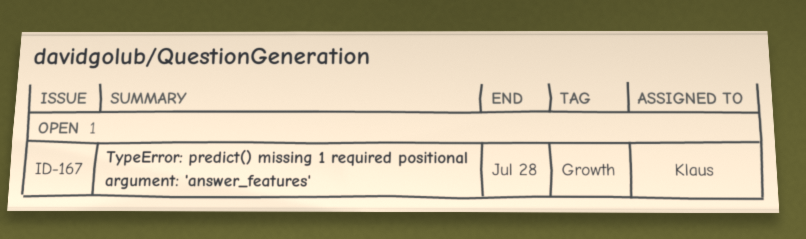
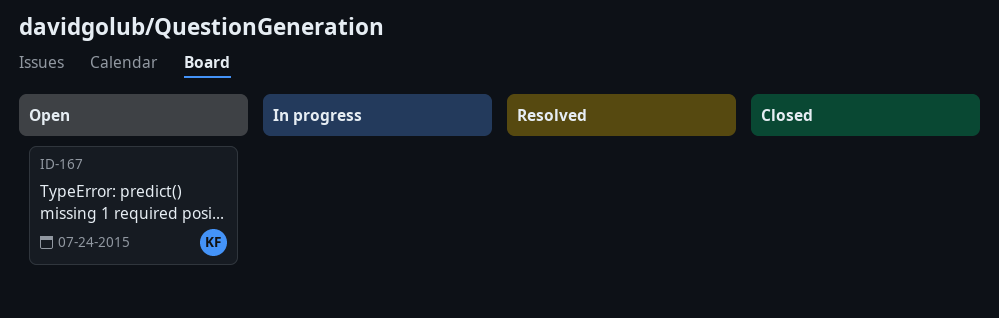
ID-167, due: Jul 28 -> Jul 24

